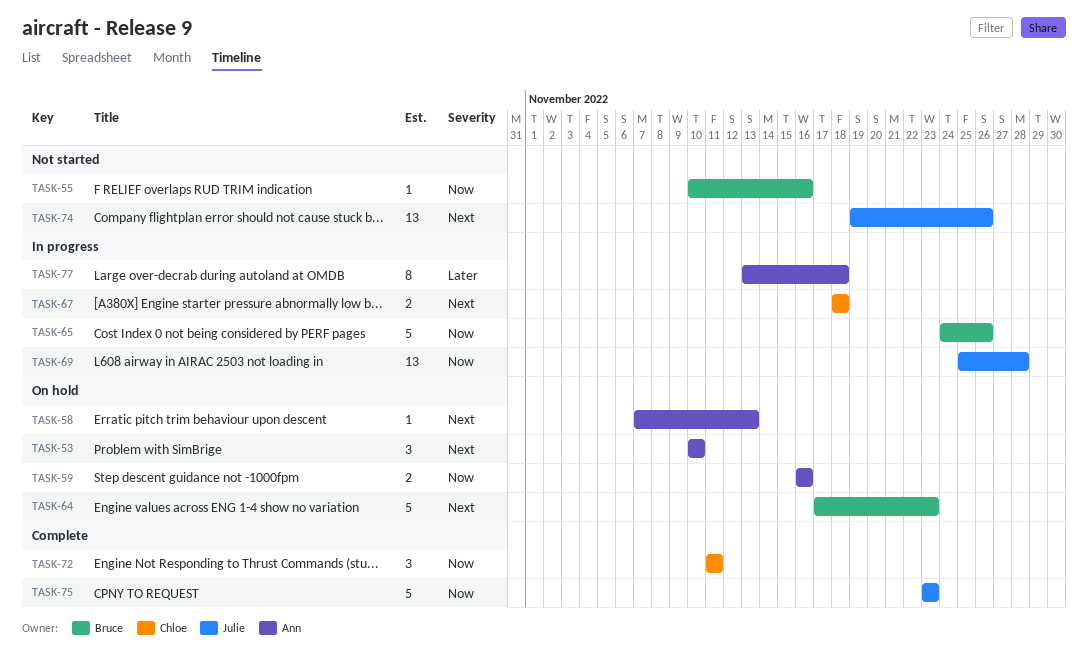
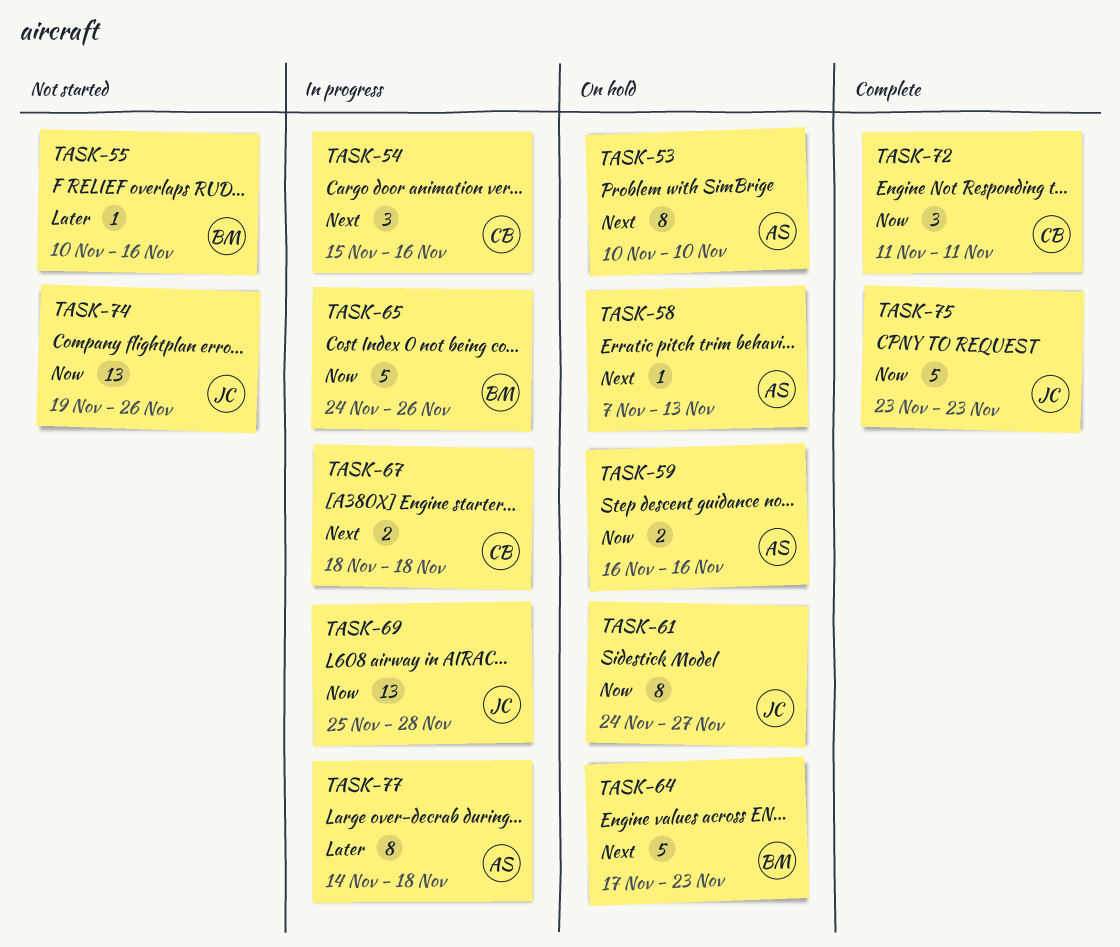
TASK-53, estimate: 3 -> 8
TASK-54: none -> present
TASK-55, priority: Now -> Later
TASK-61: none -> present
TASK-74, priority: Next -> Now
TASK-77, start: Nov 13 -> Nov 14

